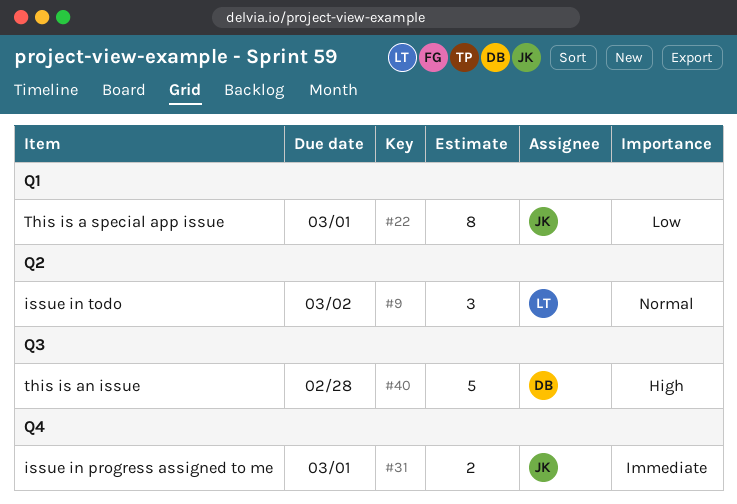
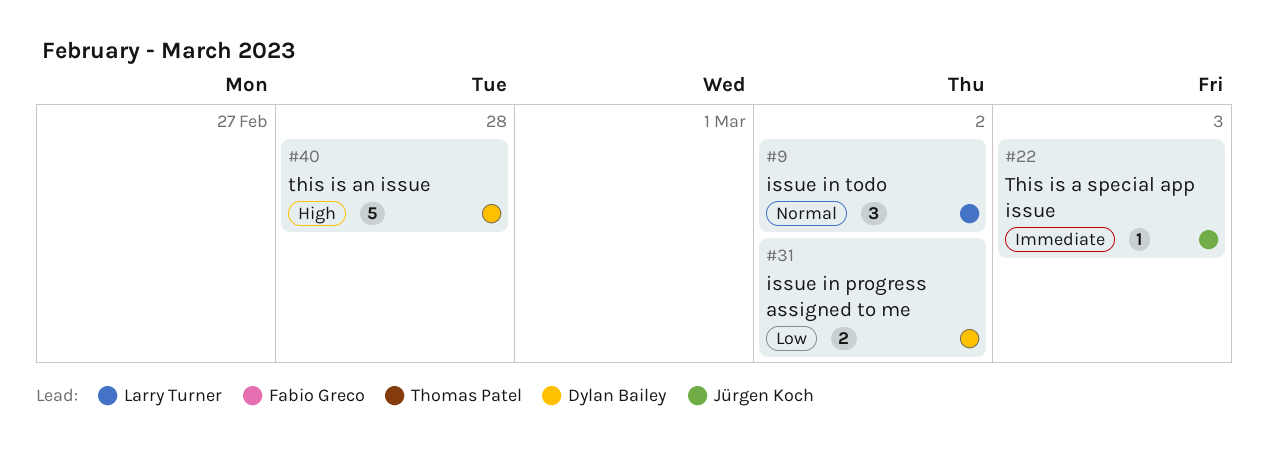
#22, priority: Low -> Immediate
#22, estimate: 8 -> 1
#22, due: Mar 1 -> Mar 3
#31, owner: Jürgen Koch -> Dylan Bailey
#31, priority: Immediate -> Low
#31, due: Mar 1 -> Mar 2

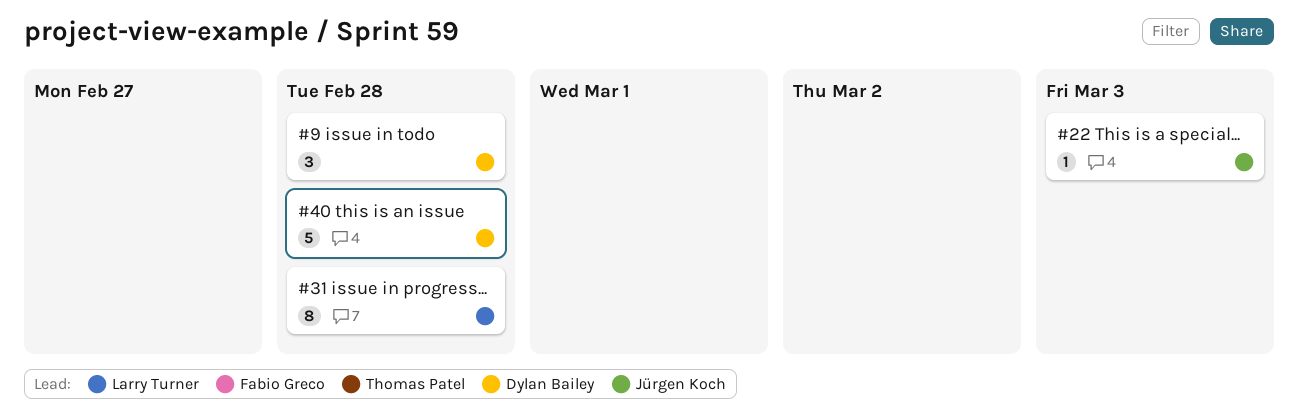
#9, owner: Larry Turner -> Dylan Bailey
#9, due: Mar 2 -> Feb 28
#31, owner: Dylan Bailey -> Larry Turner
#31, estimate: 2 -> 8
#31, due: Mar 2 -> Feb 28

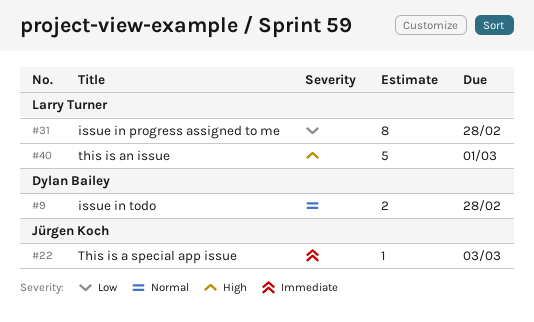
#9, estimate: 3 -> 2
#40, owner: Dylan Bailey -> Larry Turner
#40, due: Feb 28 -> Mar 1

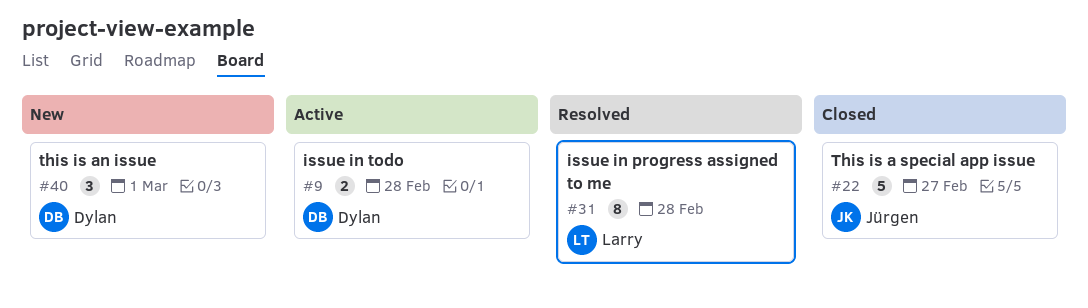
#22, estimate: 1 -> 5
#22, due: Mar 3 -> Feb 27
#40, owner: Larry Turner -> Dylan Bailey
#40, estimate: 5 -> 3

